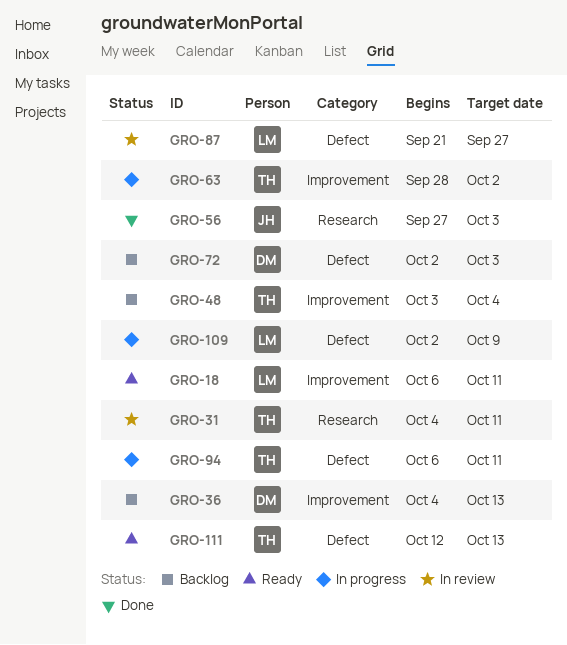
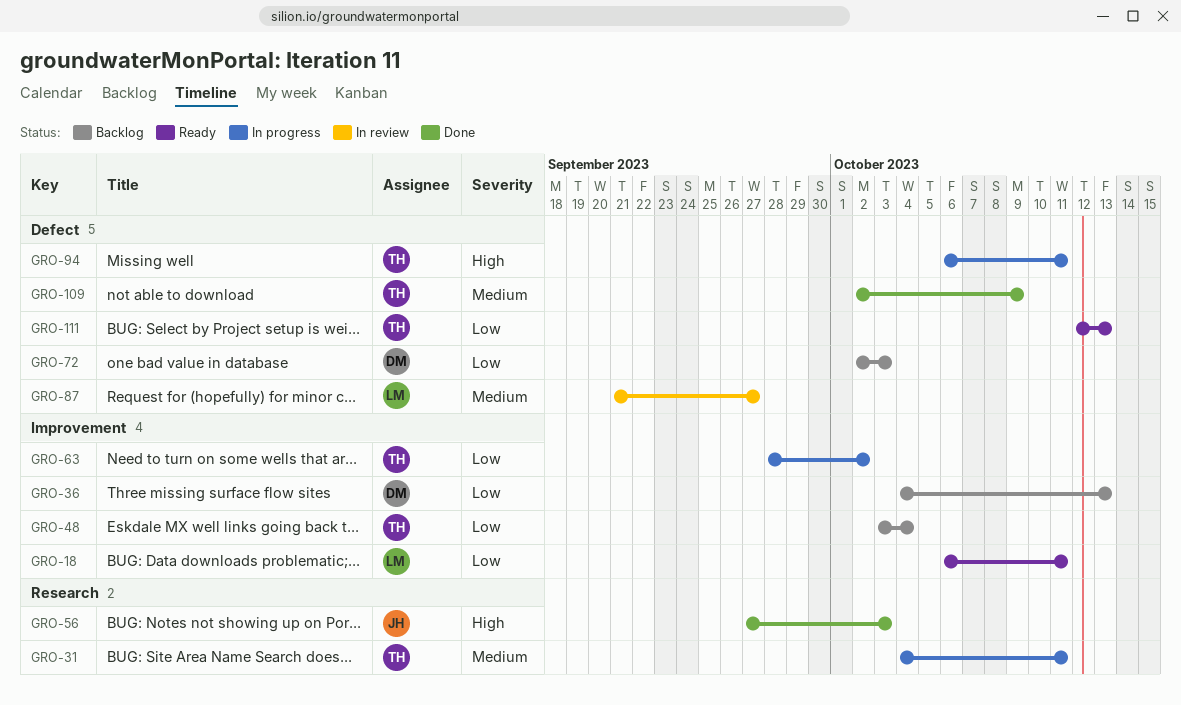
GRO-31, status: In review -> In progress
GRO-109, status: In progress -> Done
GRO-109, owner: LM -> TH

